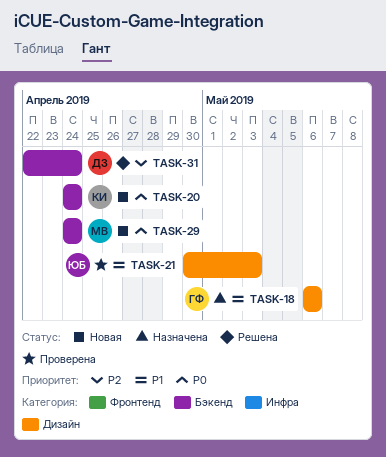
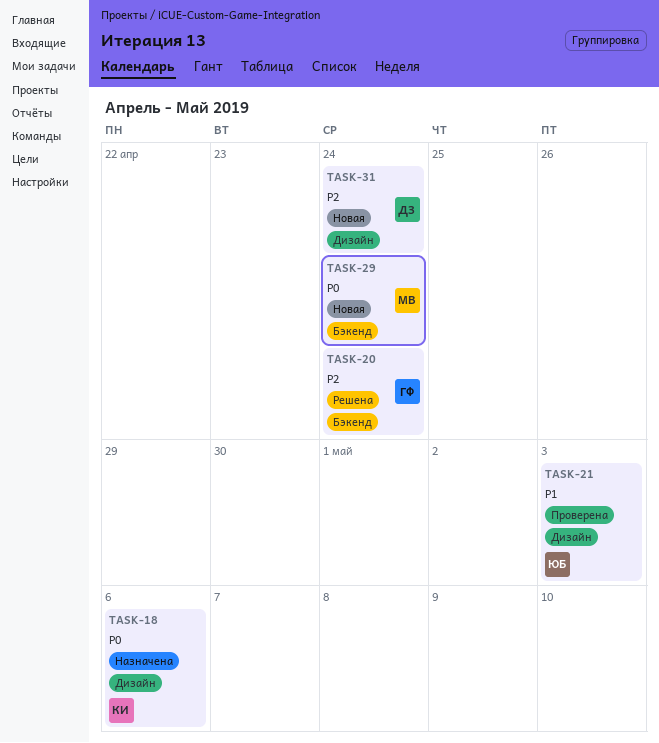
TASK-18, owner: ГФ -> КИ
TASK-18, priority: P1 -> P0
TASK-20, status: Новая -> Решена
TASK-20, owner: КИ -> ГФ
TASK-20, priority: P0 -> P2
TASK-31, status: Решена -> Новая
TASK-31, label: Бэкенд -> Дизайн

